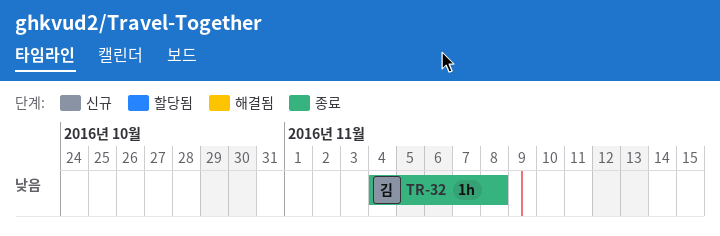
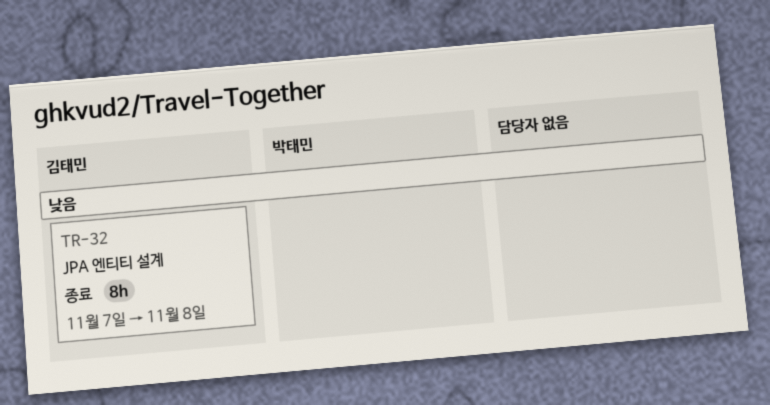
TR-32, estimate: 1h -> 8h
TR-32, start: Nov 4 -> Nov 7

